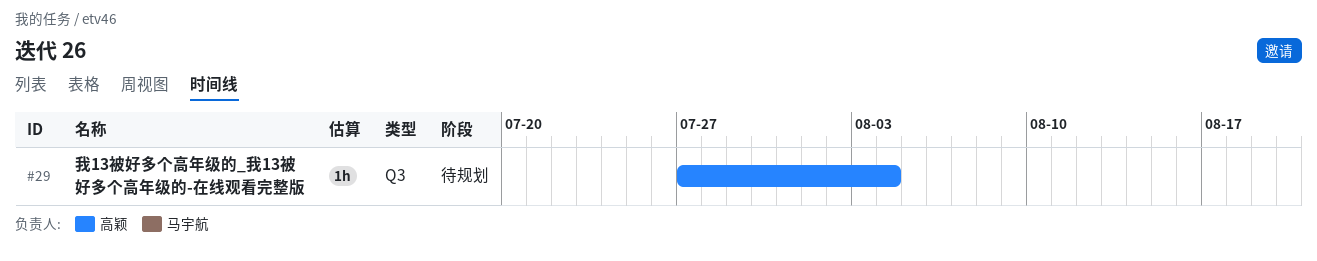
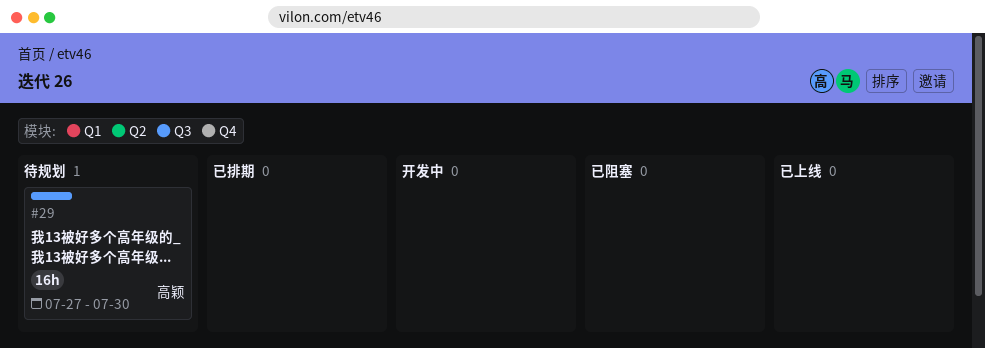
#29, estimate: 1h -> 16h
#29, due: Aug 4 -> Jul 30

